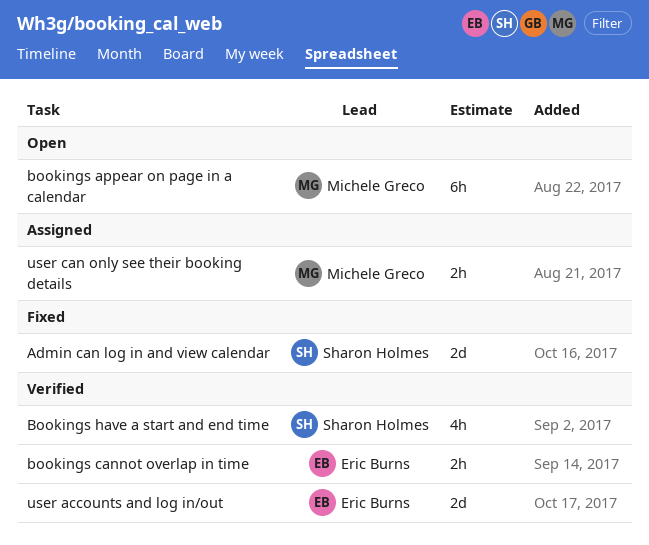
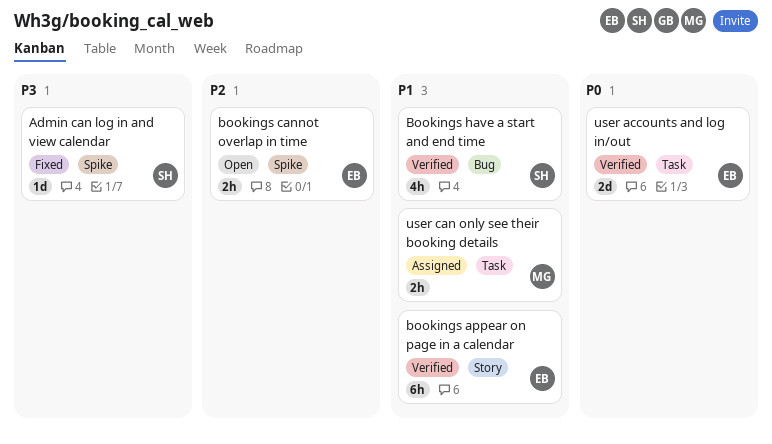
Admin can log in and view calendar, estimate: 2d -> 1d
bookings appear on page in a calendar, status: Open -> Verified
bookings appear on page in a calendar, owner: Michele Greco -> Eric Burns
bookings cannot overlap in time, status: Verified -> Open

